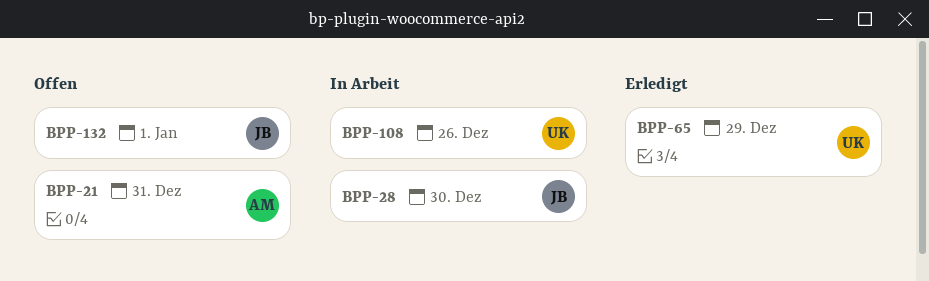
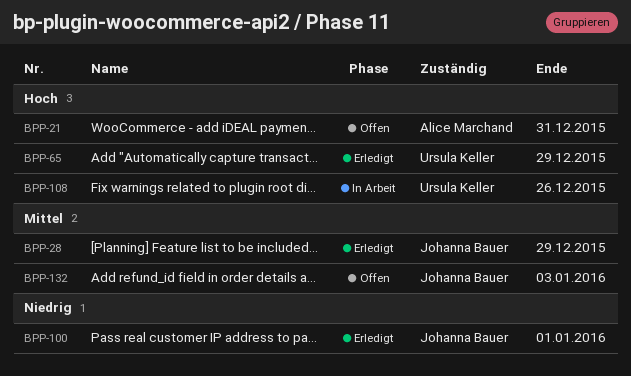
BPP-28, status: In Arbeit -> Erledigt
BPP-28, due: Dec 30 -> Dec 29
BPP-100: none -> present
BPP-132, due: Jan 1 -> Jan 3

